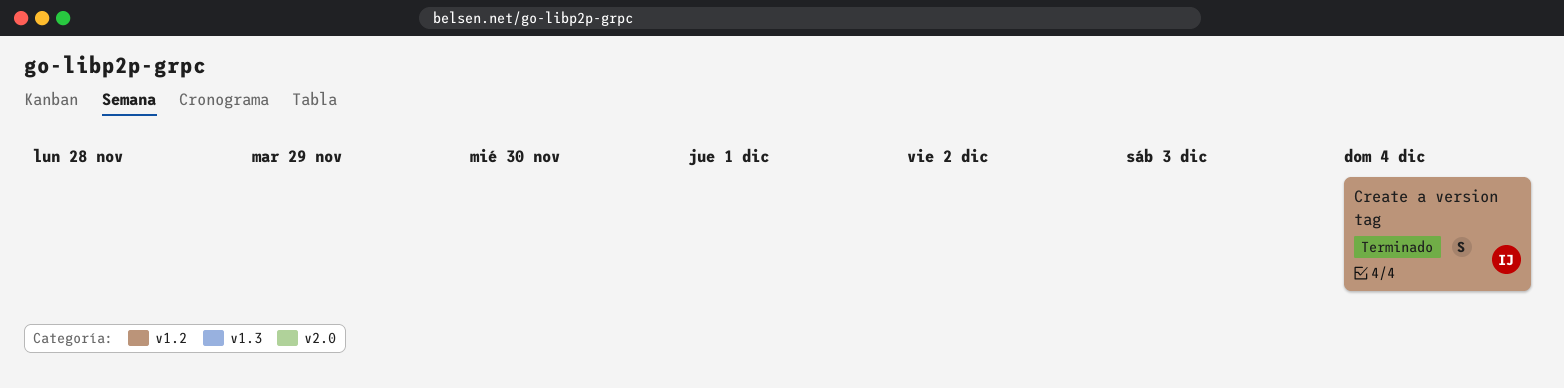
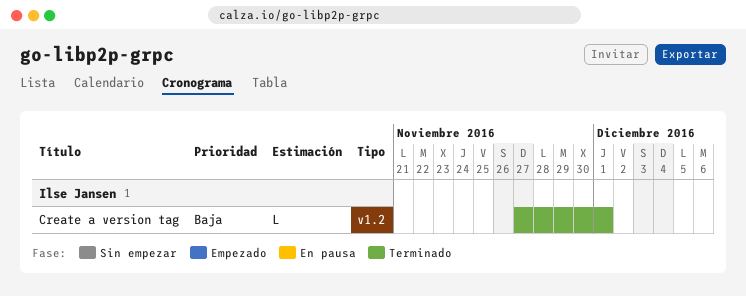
Create a version tag, estimate: S -> L
Create a version tag, due: Dec 4 -> Dec 1

